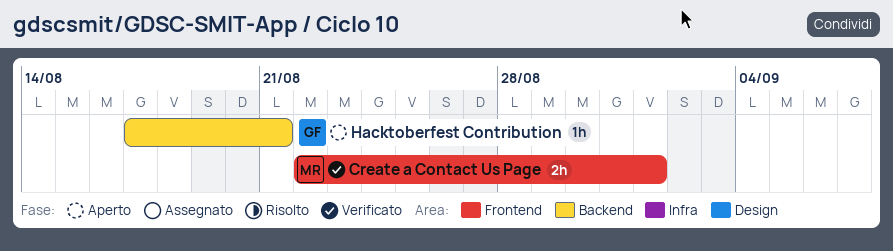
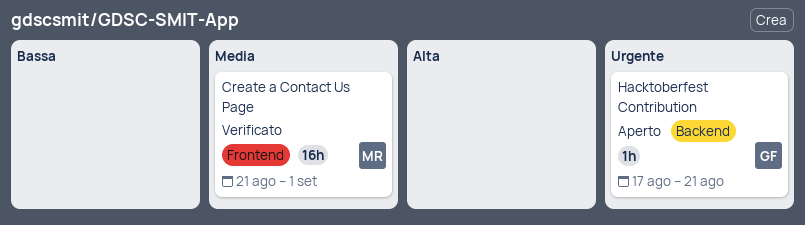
Create a Contact Us Page, estimate: 2h -> 16h
Create a Contact Us Page, start: Aug 22 -> Aug 21

